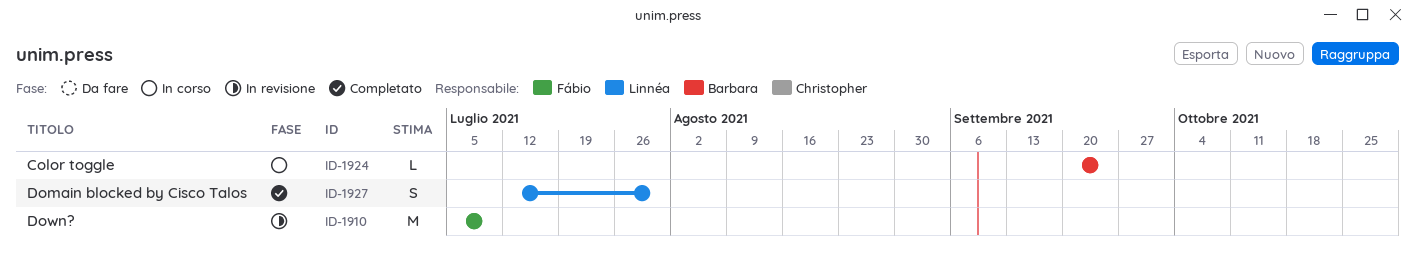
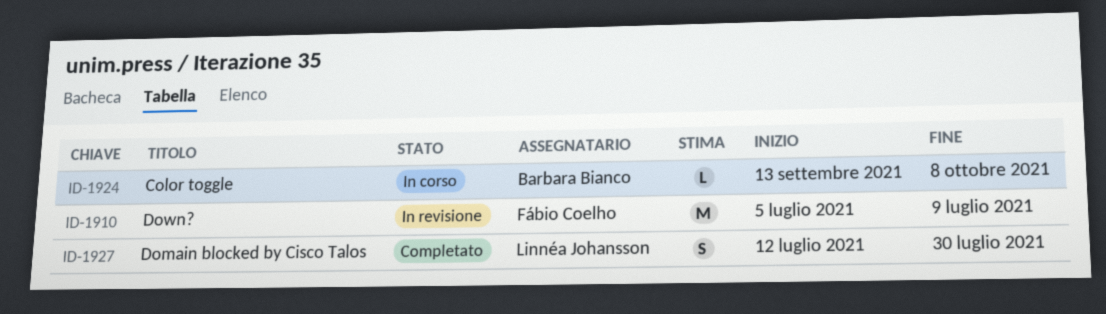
ID-1924, start: Sep 20 -> Sep 13
ID-1924, due: Sep 24 -> Oct 8

